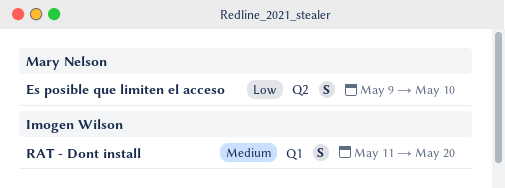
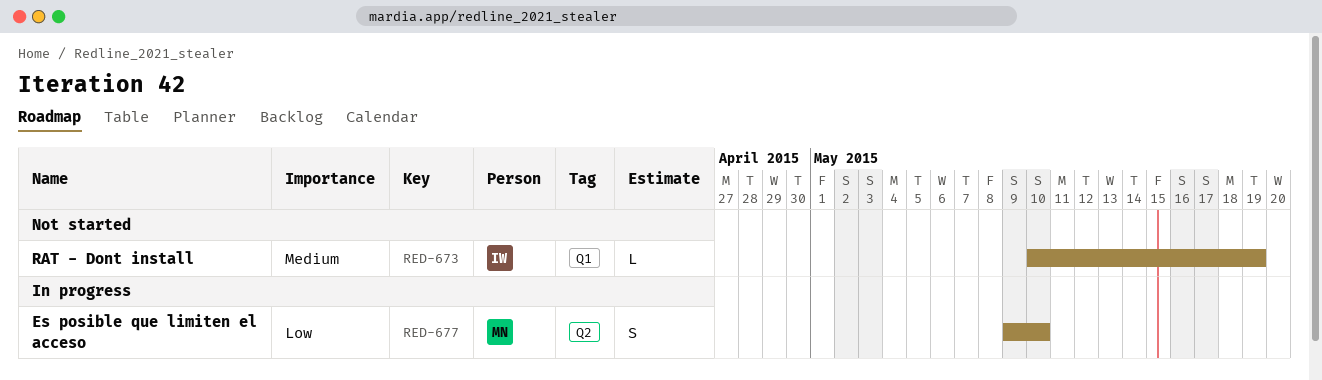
RAT - Dont install, estimate: S -> L
RAT - Dont install, start: May 11 -> May 10
RAT - Dont install, due: May 20 -> May 19

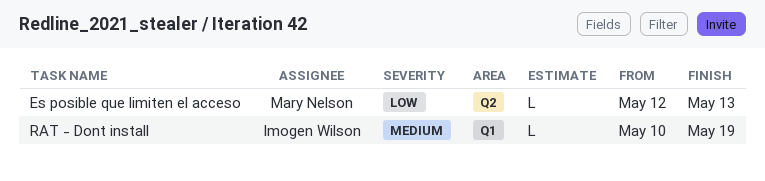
Es posible que limiten el acceso, estimate: S -> L
Es posible que limiten el acceso, start: May 9 -> May 12
Es posible que limiten el acceso, due: May 10 -> May 13

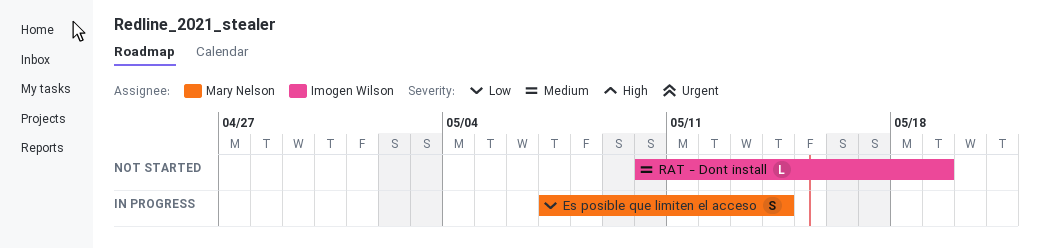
Es posible que limiten el acceso, estimate: L -> S
Es posible que limiten el acceso, start: May 12 -> May 7
Es posible que limiten el acceso, due: May 13 -> May 14

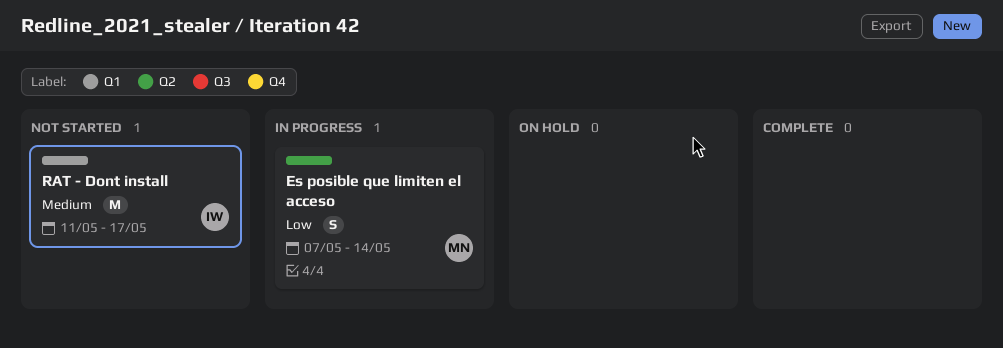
RAT - Dont install, estimate: L -> M
RAT - Dont install, start: May 10 -> May 11
RAT - Dont install, due: May 19 -> May 17

